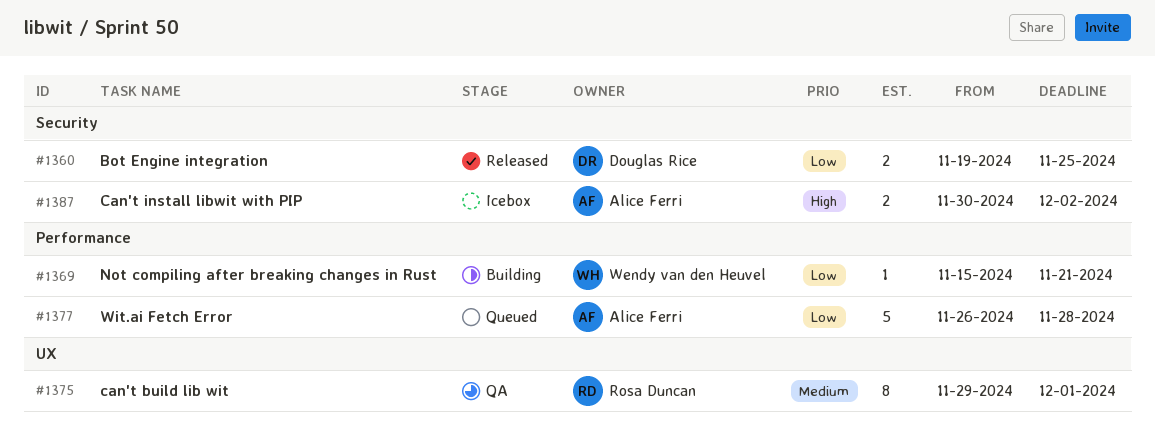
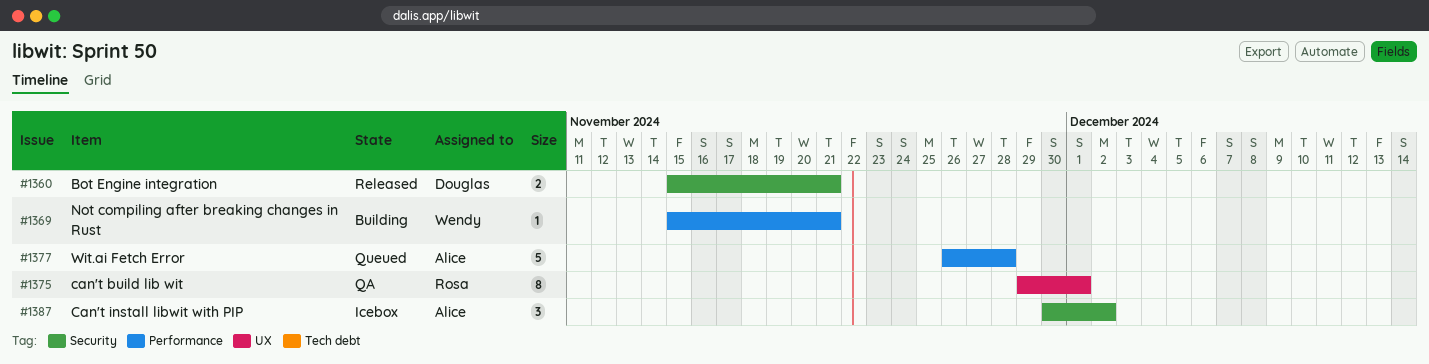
#1360, start: Nov 19 -> Nov 15
#1360, due: Nov 25 -> Nov 21
#1387, estimate: 2 -> 3

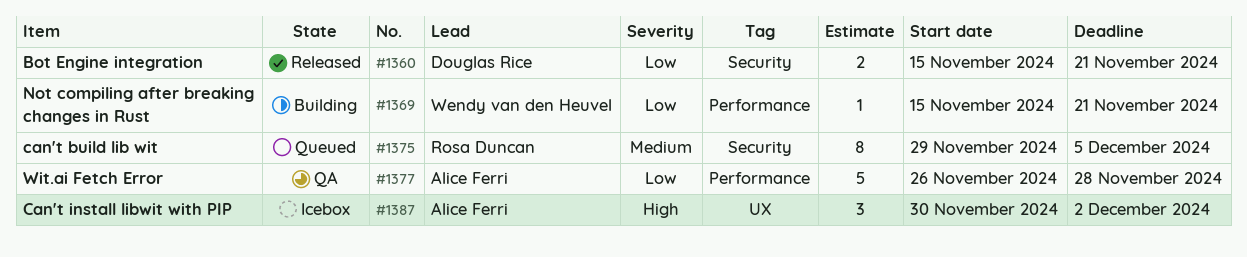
#1375, status: QA -> Queued
#1375, label: UX -> Security
#1375, due: Dec 1 -> Dec 5
#1377, status: Queued -> QA
#1387, label: Security -> UX

